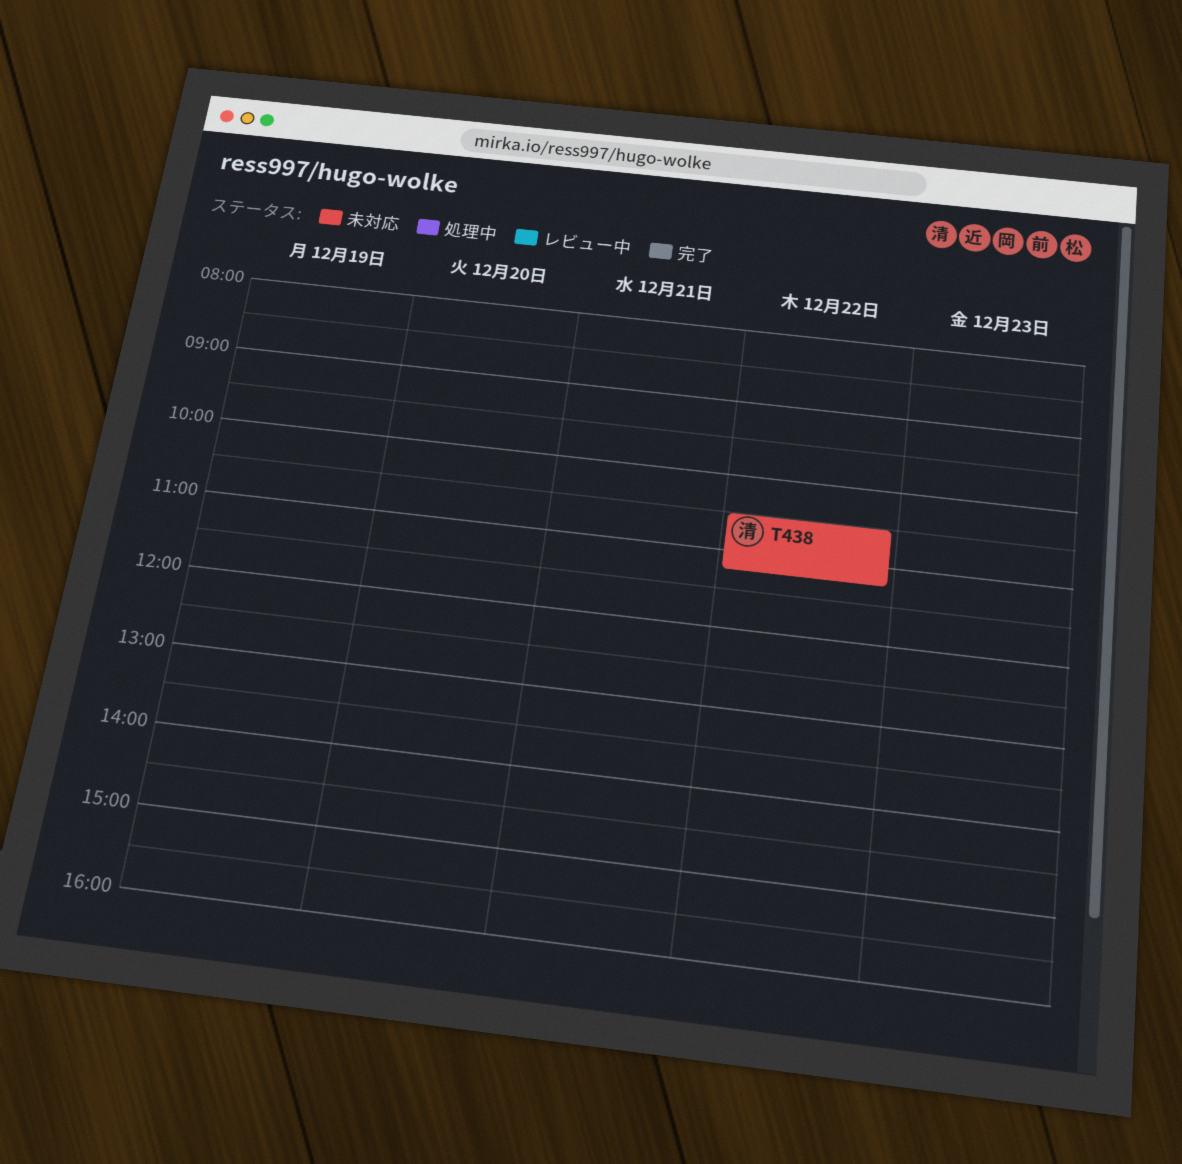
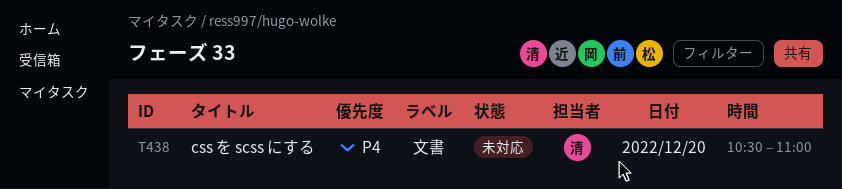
T438, day: Dec 22 -> Dec 20
T438, ends: 11:15 -> 11:00

